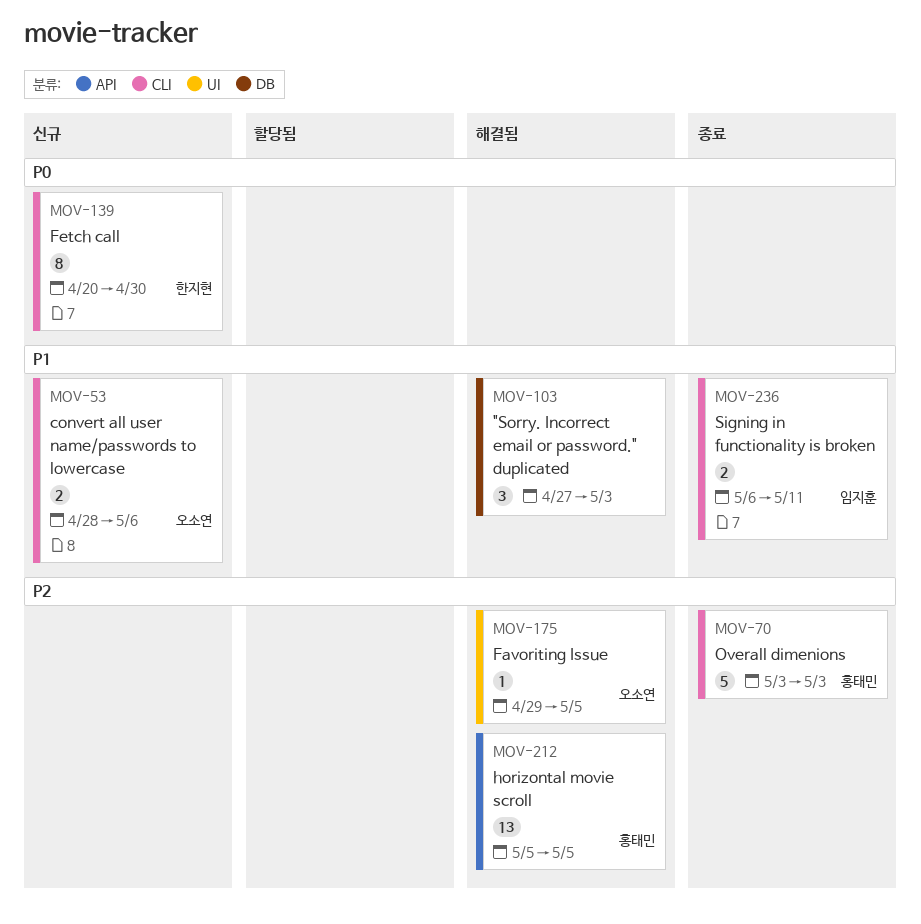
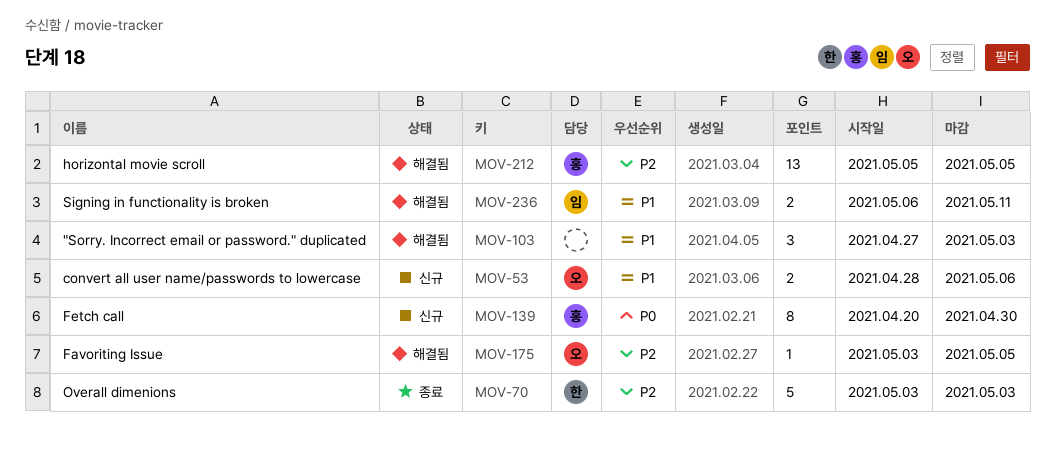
MOV-70, owner: 홍태민 -> 한지현
MOV-139, owner: 한지현 -> 홍태민
MOV-175, start: Apr 29 -> May 3
MOV-236, status: 종료 -> 해결됨

